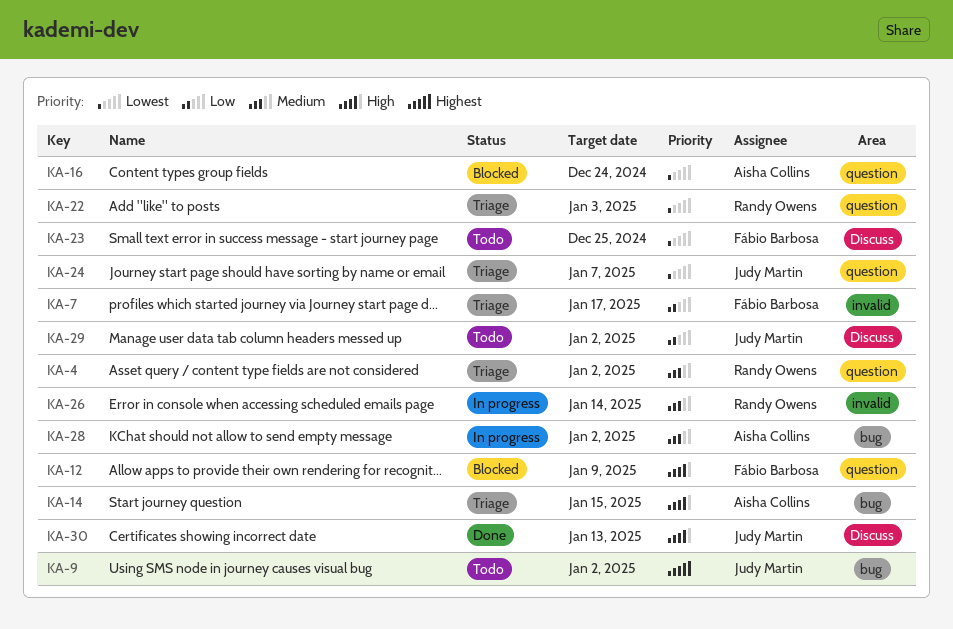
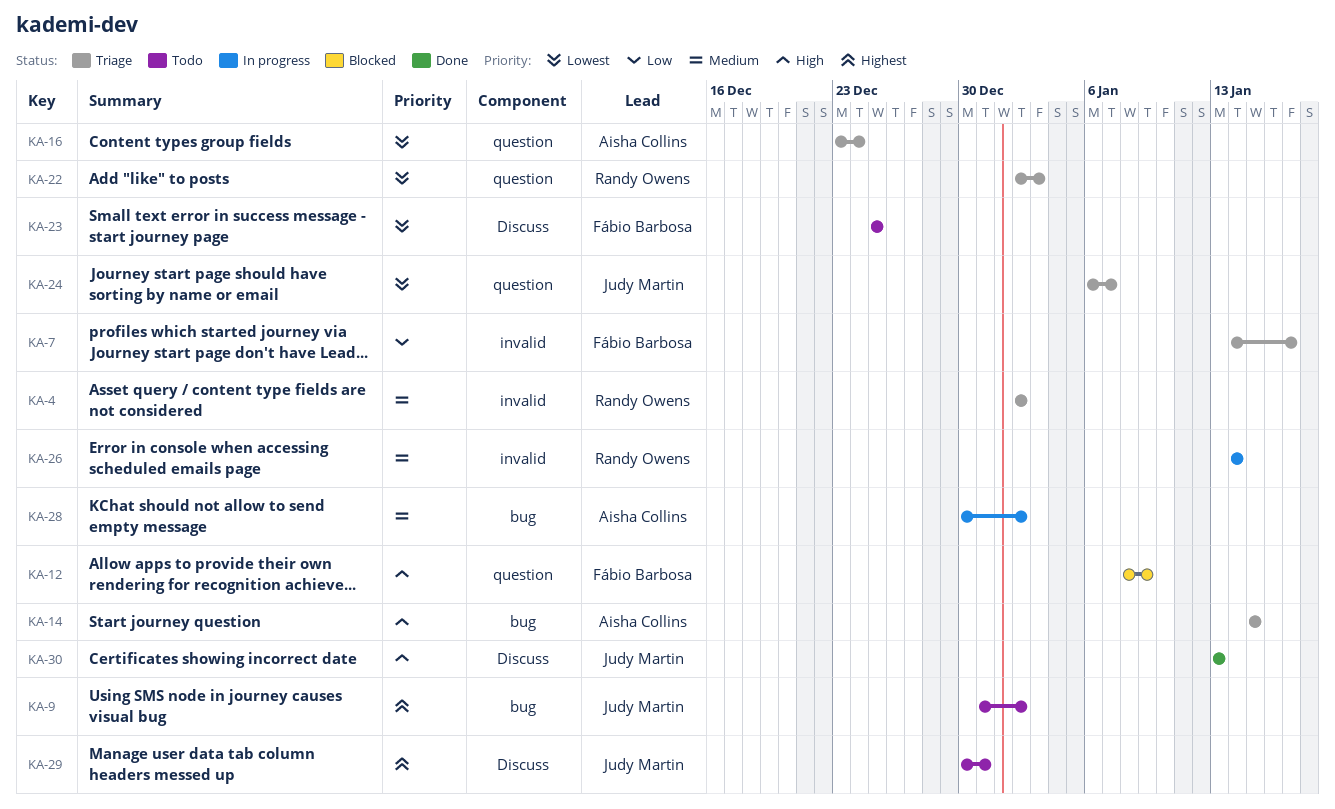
KA-4, label: question -> invalid
KA-16, status: Blocked -> Triage
KA-29, priority: Low -> Highest
KA-29, due: Jan 2 -> Dec 31

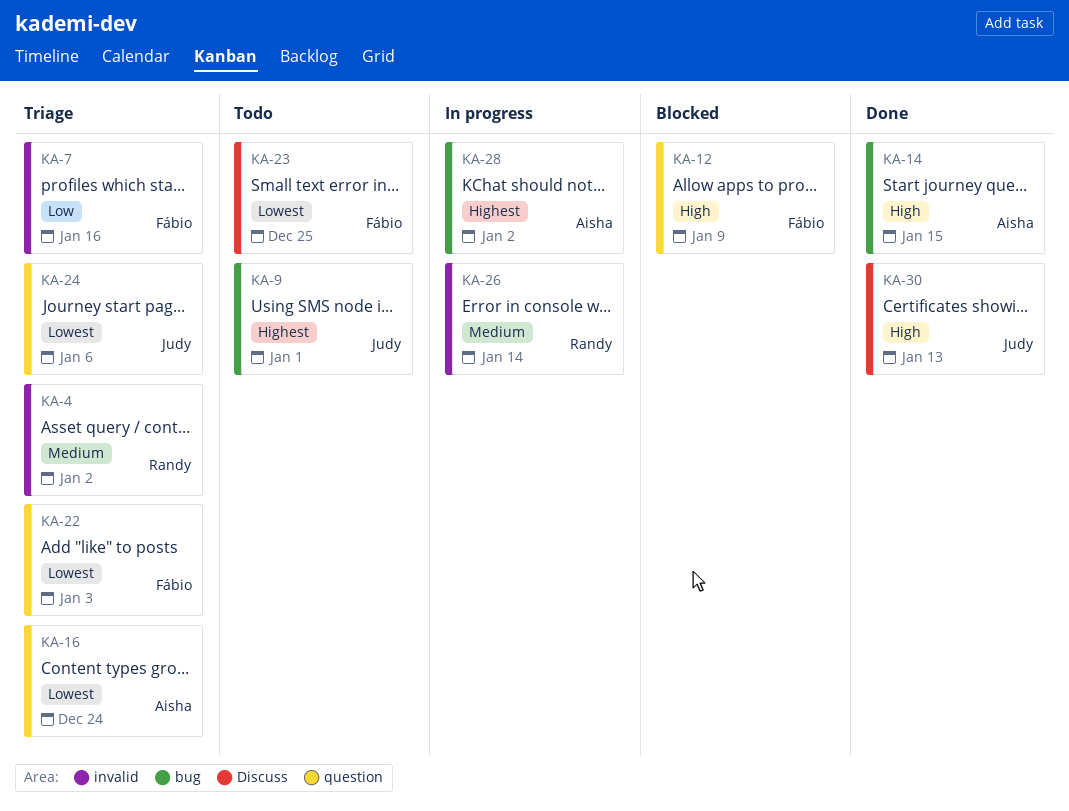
KA-7, due: Jan 17 -> Jan 16
KA-9, due: Jan 2 -> Jan 1
KA-14, status: Triage -> Done
KA-22, owner: Randy Owens -> Fábio Barbosa
KA-24, due: Jan 7 -> Jan 6
KA-28, priority: Medium -> Highest
KA-29: present -> none

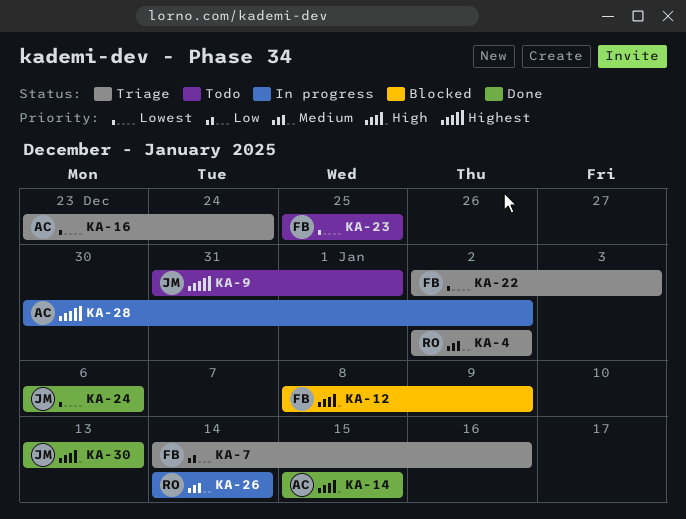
KA-24, status: Triage -> Done

